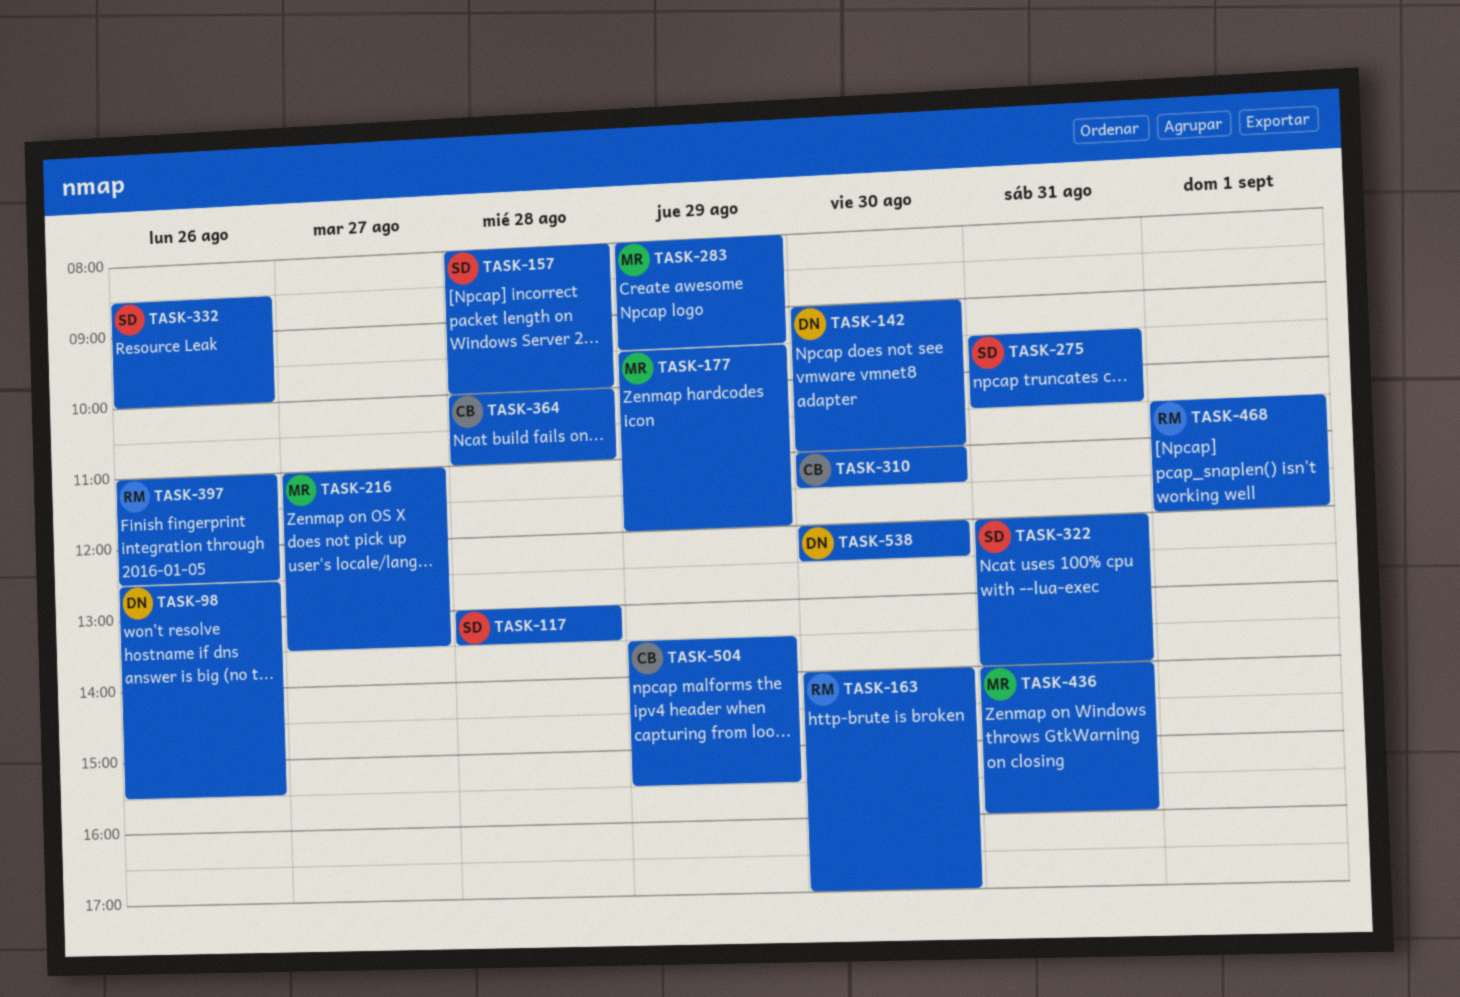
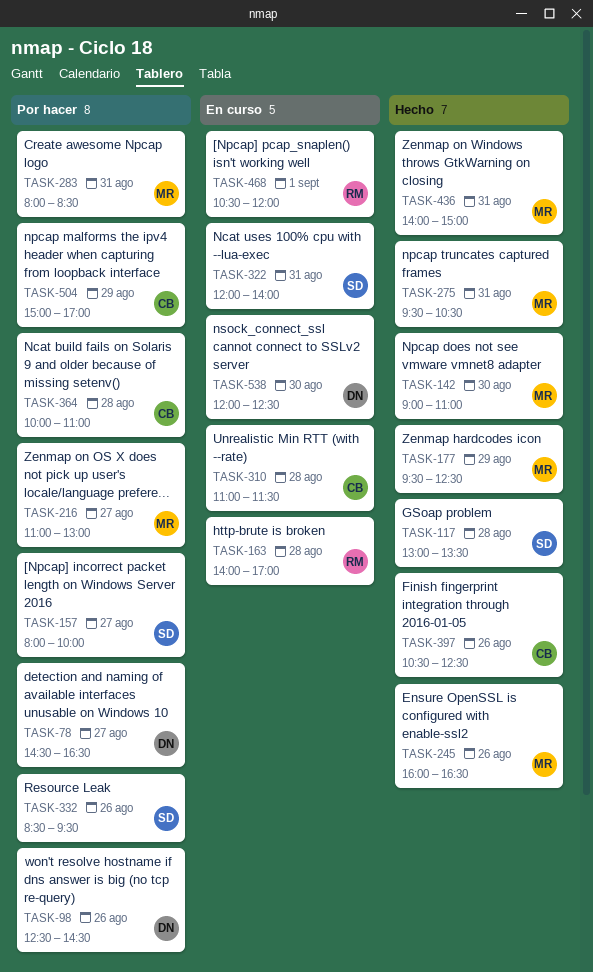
TASK-78: none -> present
TASK-98, ends: 15:30 -> 14:30
TASK-142, owner: DN -> MR
TASK-157, day: Aug 28 -> Aug 27
TASK-163, day: Aug 30 -> Aug 28
TASK-177, ends: 12:00 -> 12:30
TASK-216, ends: 13:30 -> 13:00
TASK-245: none -> present
TASK-275, owner: SD -> MR
TASK-283, day: Aug 29 -> Aug 31
TASK-283, ends: 09:30 -> 08:30
TASK-310, day: Aug 30 -> Aug 28
TASK-332, ends: 10:00 -> 09:30
TASK-397, owner: RM -> CB
TASK-397, begins: 11:00 -> 10:30
TASK-436, ends: 16:00 -> 15:00
TASK-504, begins: 13:30 -> 15:00
TASK-504, ends: 15:30 -> 17:00

